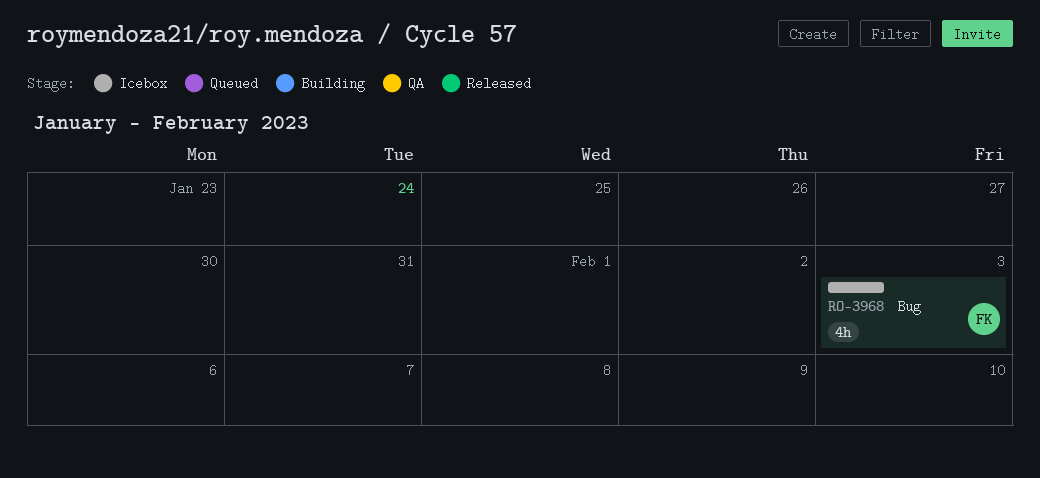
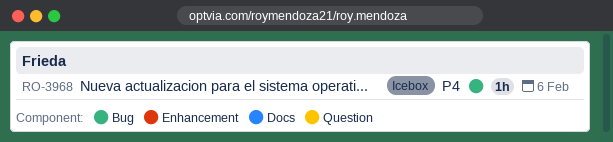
RO-3968, estimate: 4h -> 1h
RO-3968, due: Feb 3 -> Feb 6

